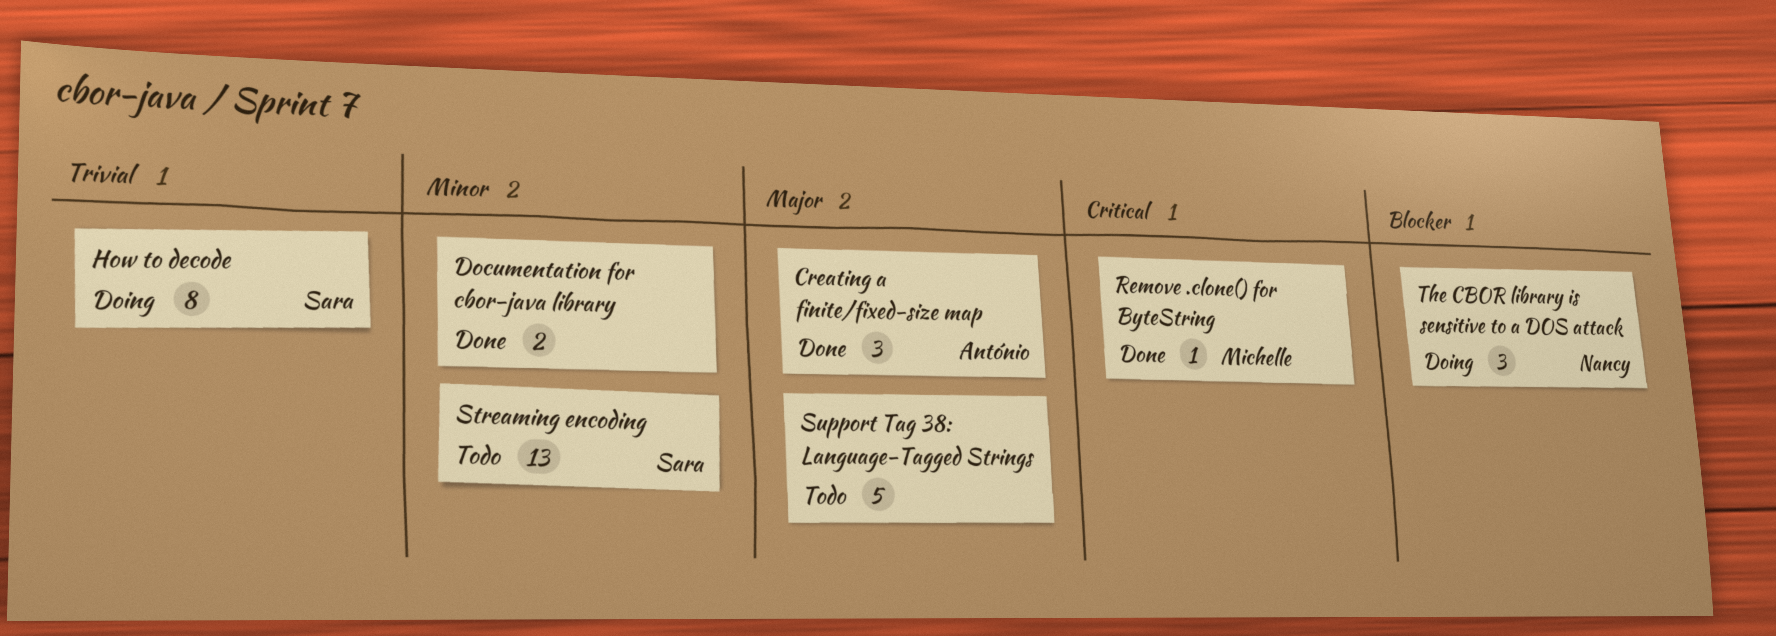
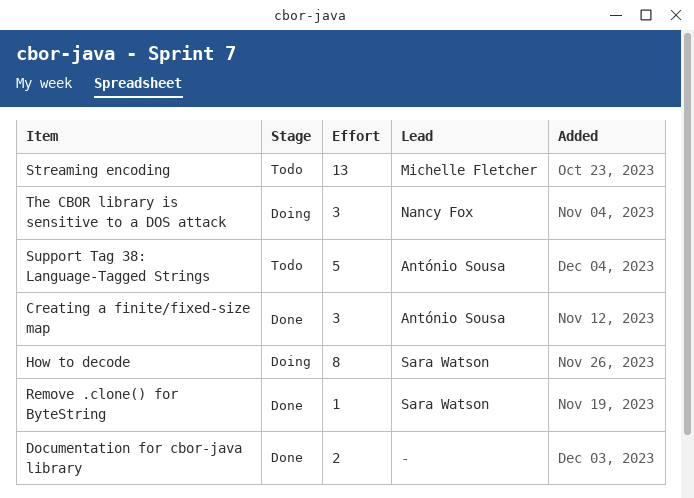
Remove .clone() for ByteString, owner: Michelle Fletcher -> Sara Watson
Streaming encoding, owner: Sara Watson -> Michelle Fletcher
Support Tag 38: Language-Tagged Strings, owner: none -> António Sousa

